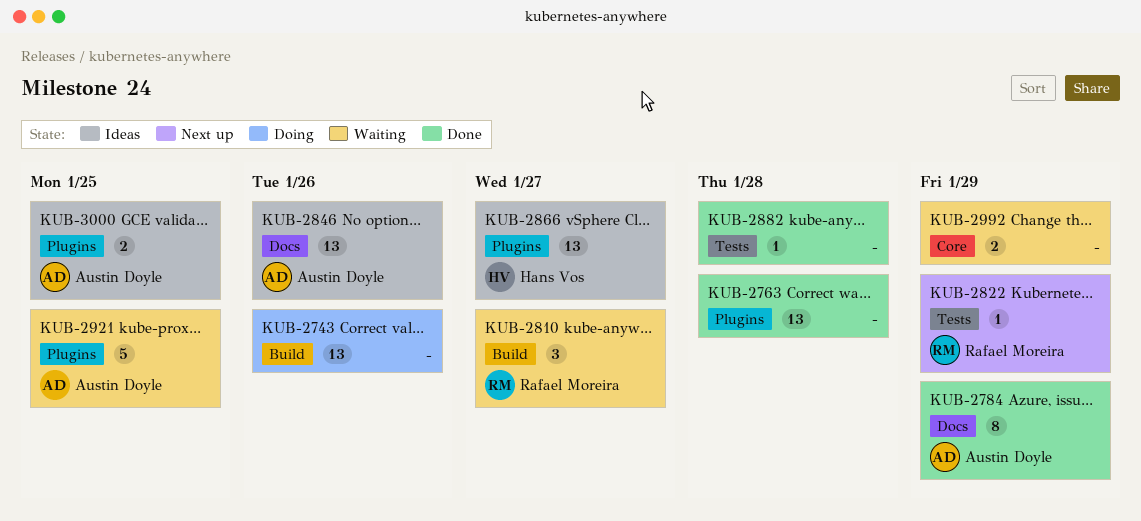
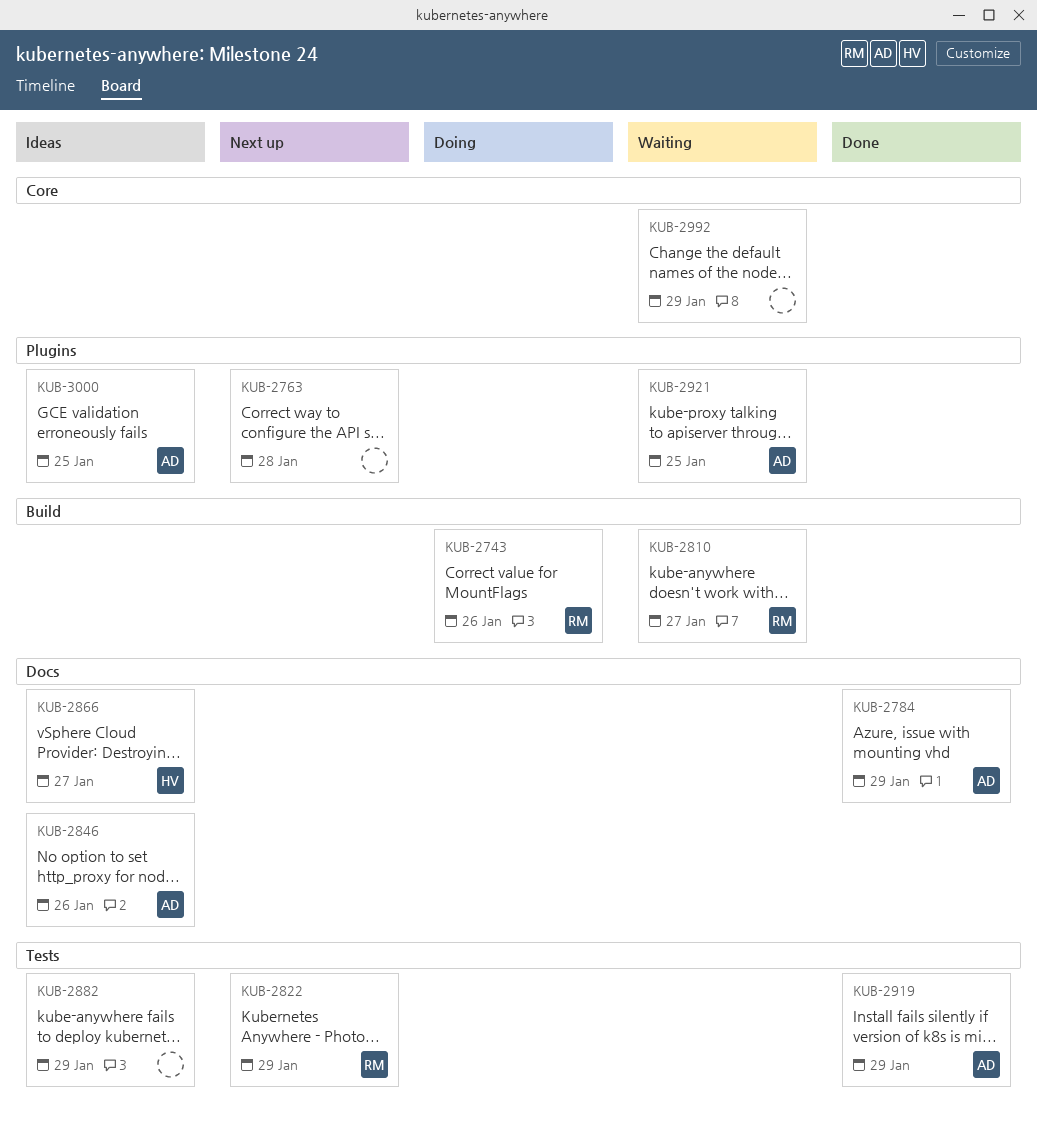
KUB-2743, owner: none -> Rafael Moreira
KUB-2763, status: Done -> Next up
KUB-2866, label: Plugins -> Docs
KUB-2882, status: Done -> Ideas
KUB-2882, due: Jan 28 -> Jan 29
KUB-2919: none -> present

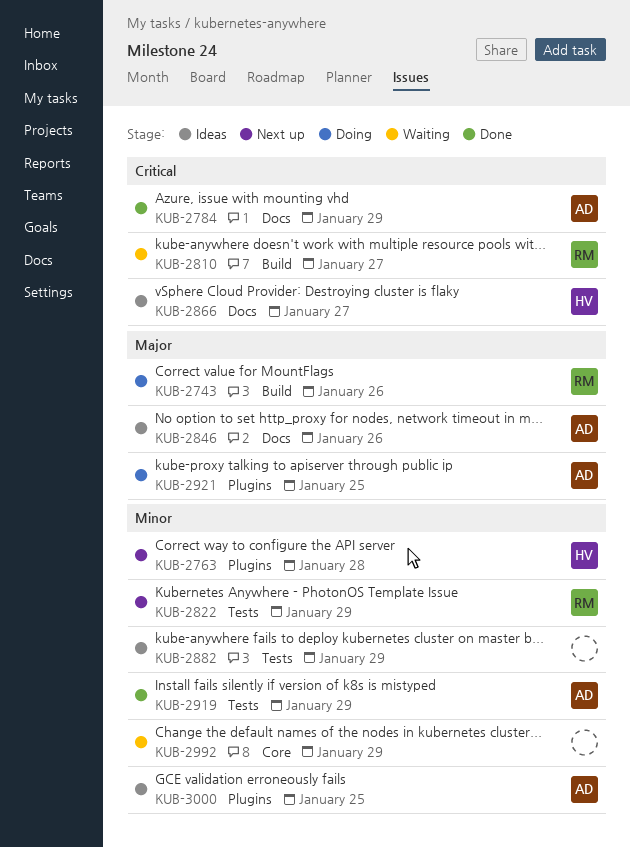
KUB-2763, owner: none -> HV
KUB-2921, status: Waiting -> Doing

